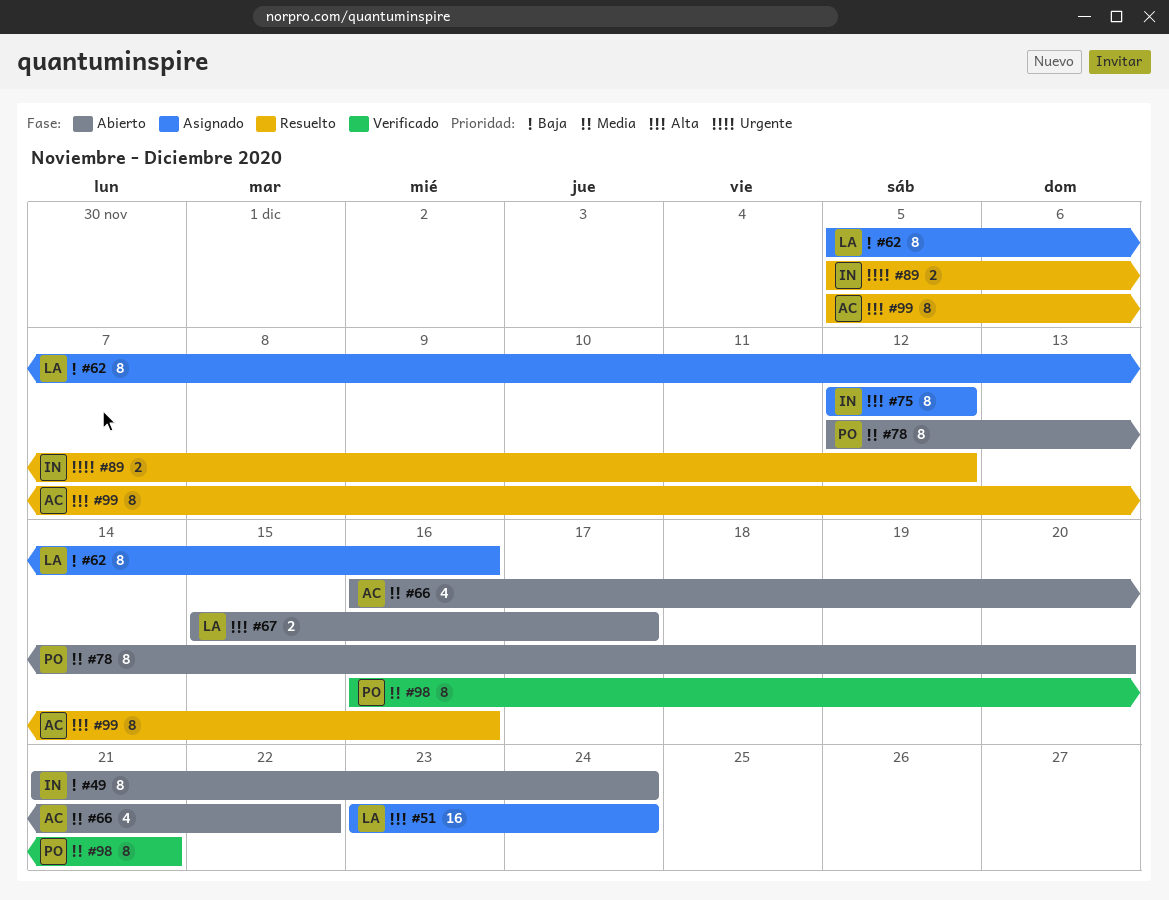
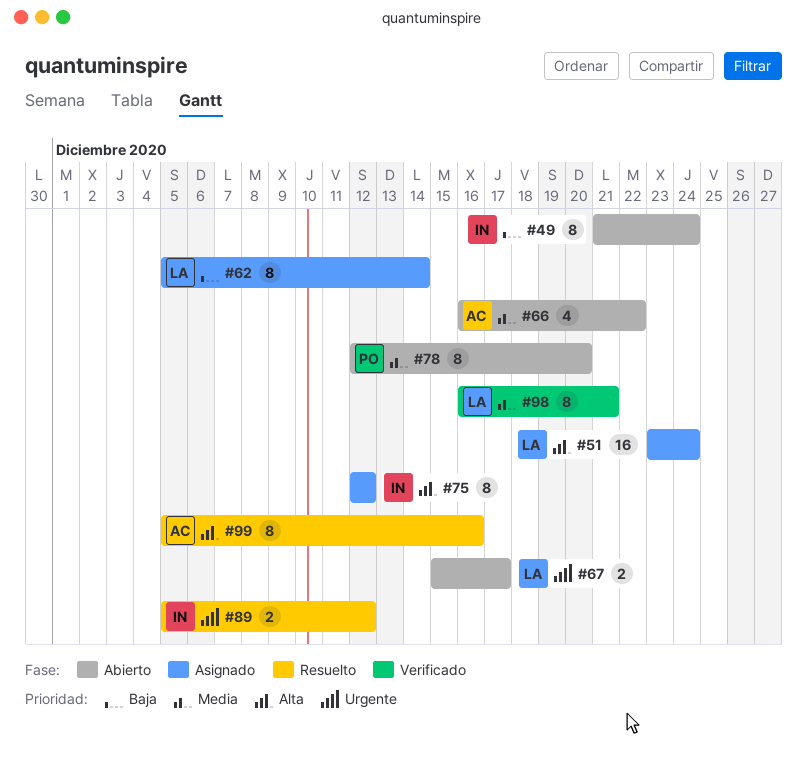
#62, due: Dec 16 -> Dec 14
#67, priority: Alta -> Urgente
#98, owner: PO -> LA

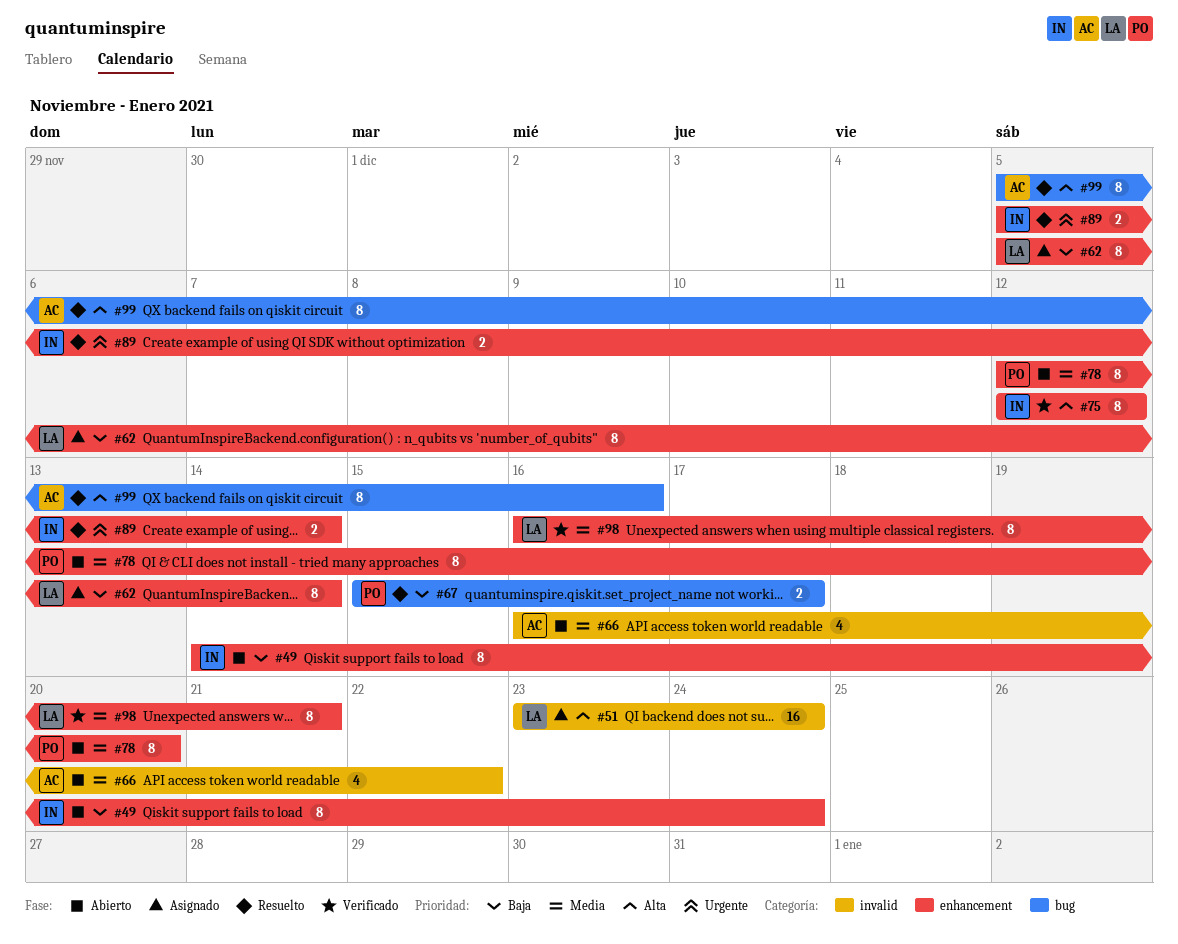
#49, start: Dec 21 -> Dec 14
#67, status: Abierto -> Resuelto
#67, owner: LA -> PO
#67, priority: Urgente -> Baja
#75, status: Asignado -> Verificado
#89, due: Dec 12 -> Dec 14

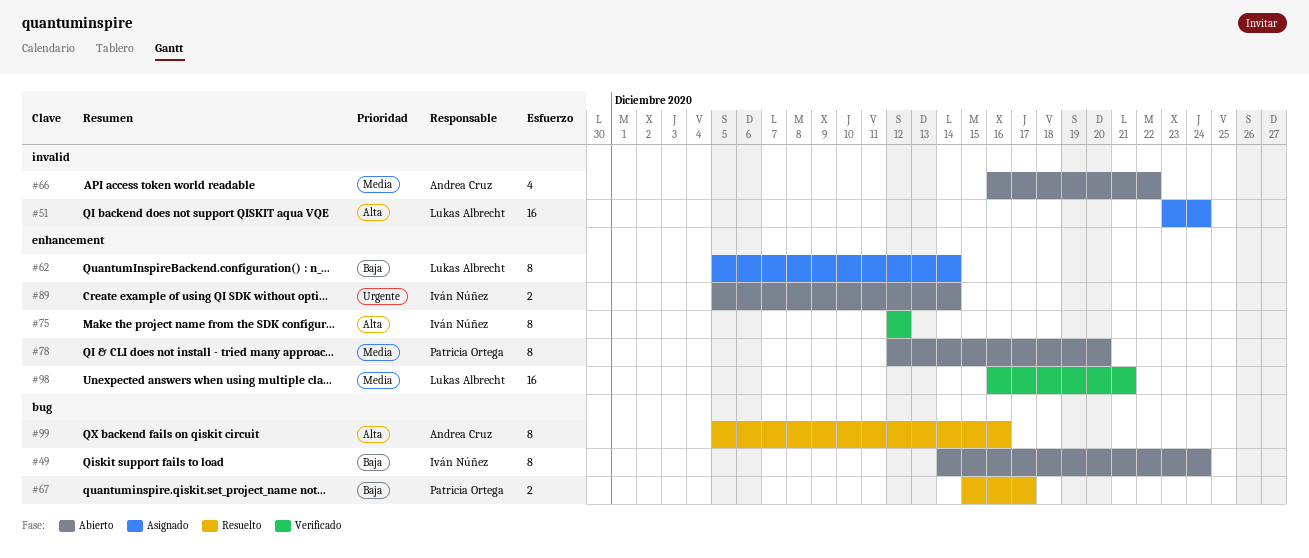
#49, label: enhancement -> bug
#89, status: Resuelto -> Abierto
#98, estimate: 8 -> 16

